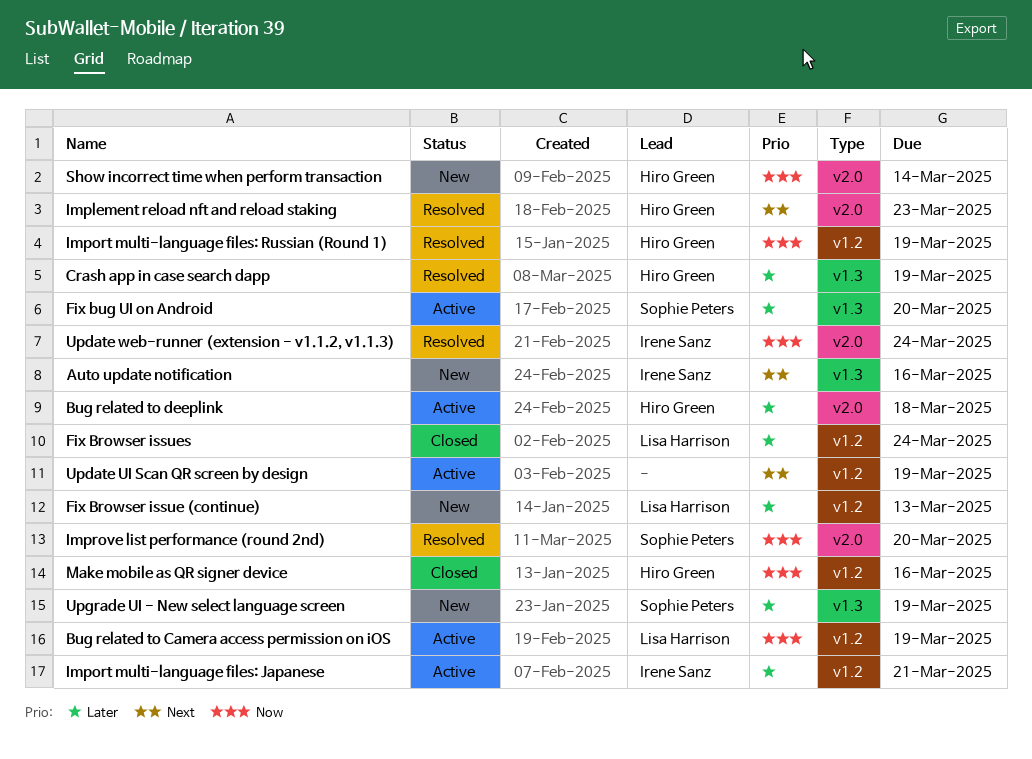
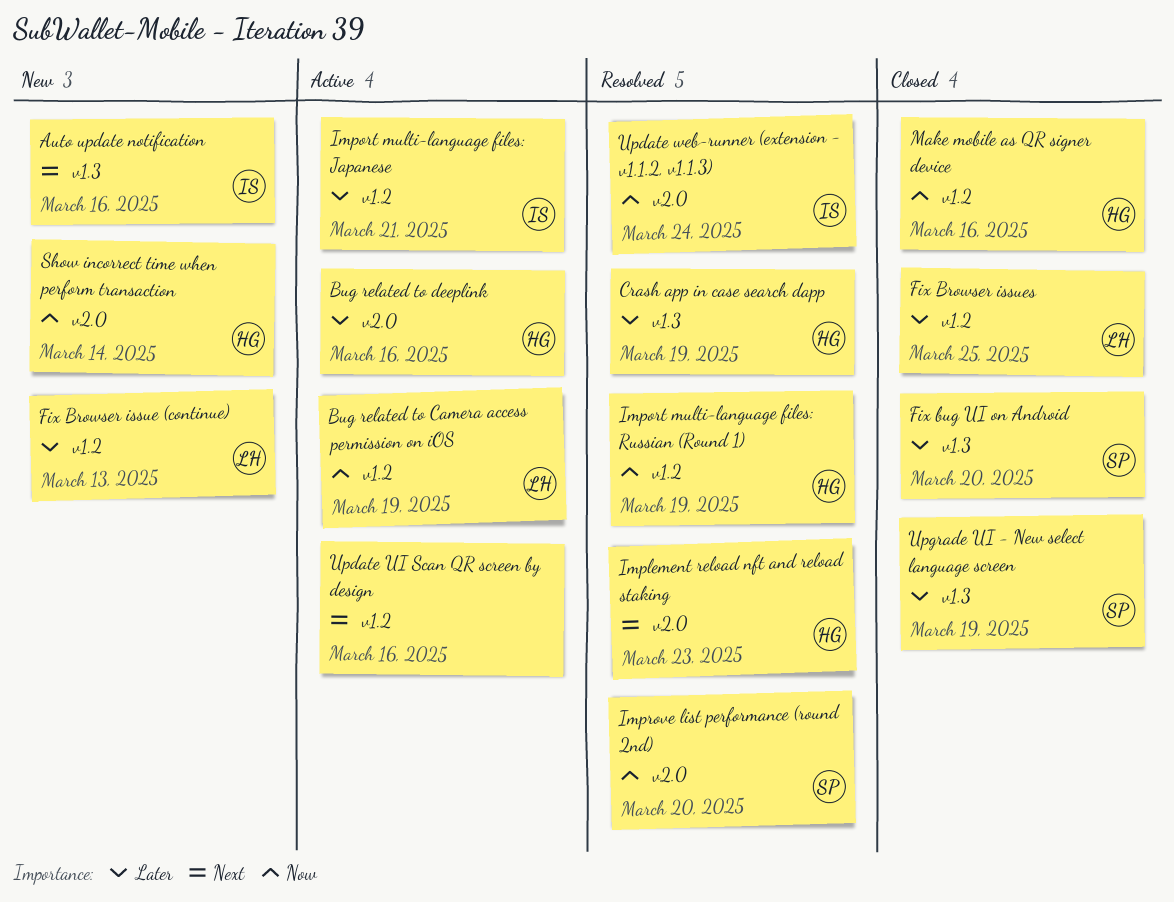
Bug related to deeplink, due: Mar 18 -> Mar 16
Fix Browser issues, due: Mar 24 -> Mar 25
Fix bug UI on Android, status: Active -> Closed
Update UI Scan QR screen by design, due: Mar 19 -> Mar 16
Upgrade UI - New select language screen, status: New -> Closed

